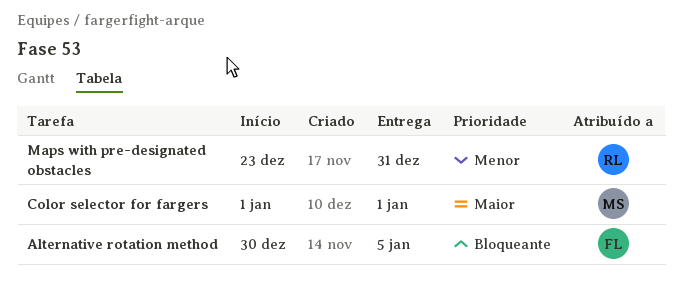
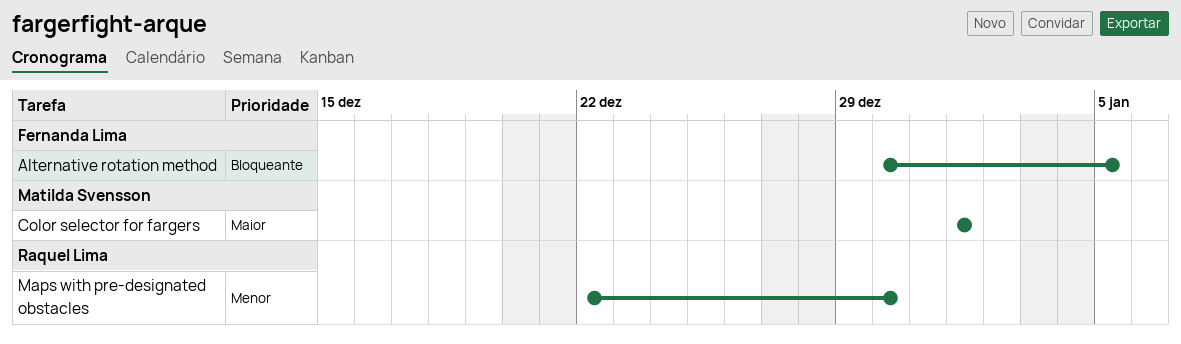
Maps with pre-designated obstacles, start: Dec 23 -> Dec 22
Maps with pre-designated obstacles, due: Dec 31 -> Dec 30

